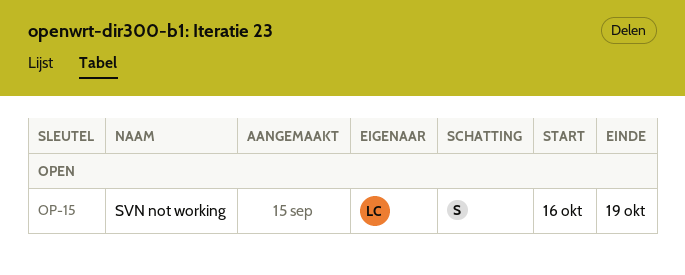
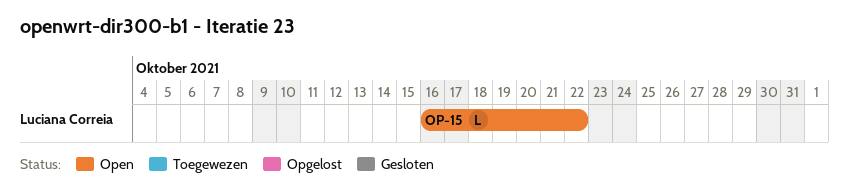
OP-15, estimate: S -> L
OP-15, due: Oct 19 -> Oct 22

